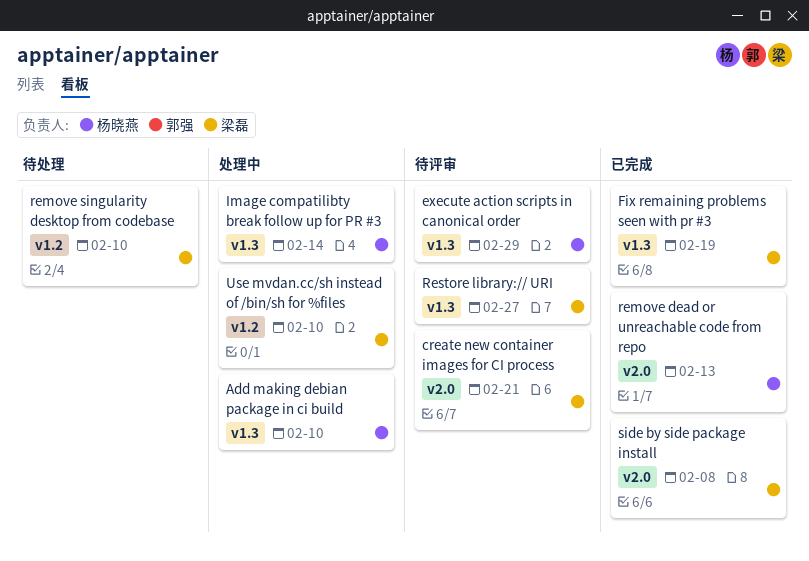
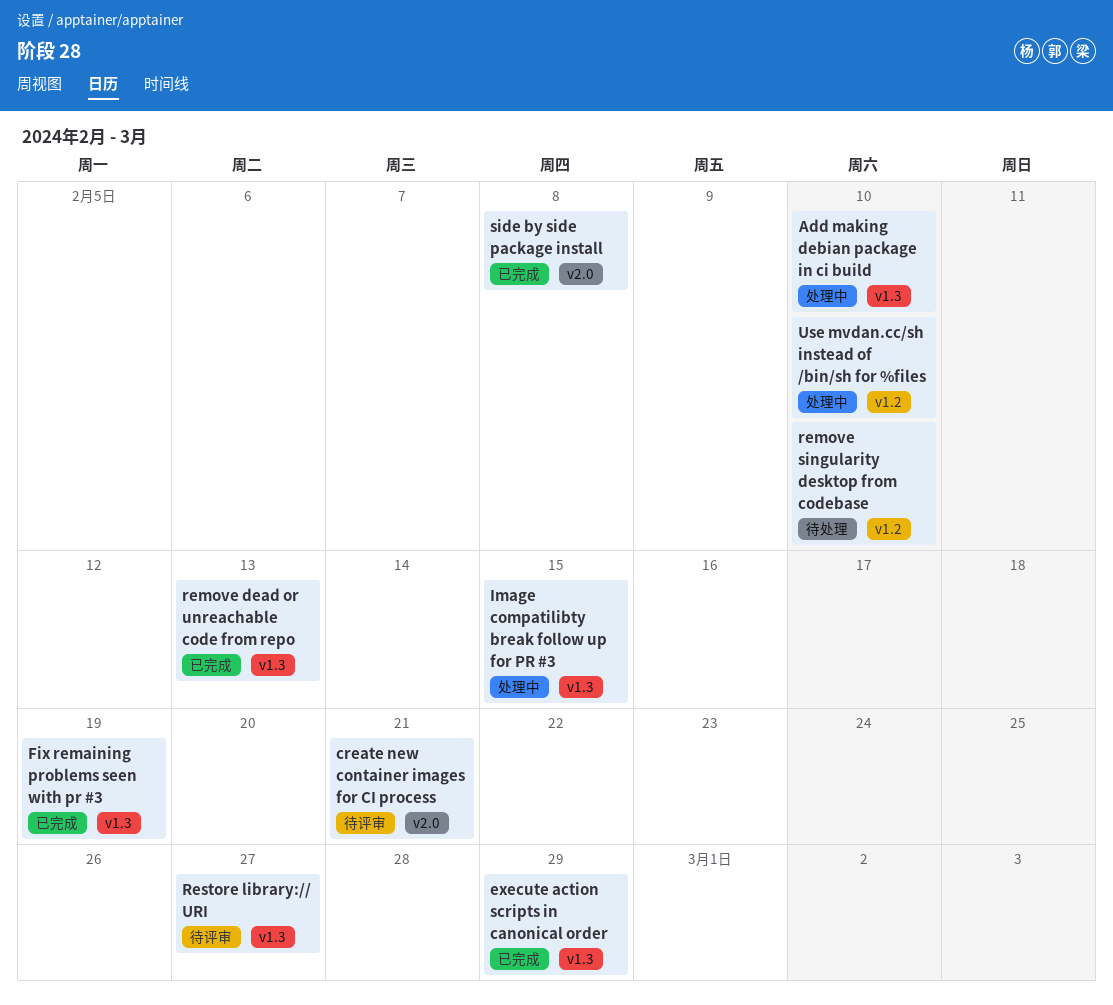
execute action scripts in canonical order, status: 待评审 -> 已完成
Image compatilibty break follow up for PR #3, due: Feb 14 -> Feb 15
remove dead or unreachable code from repo, label: v2.0 -> v1.3

